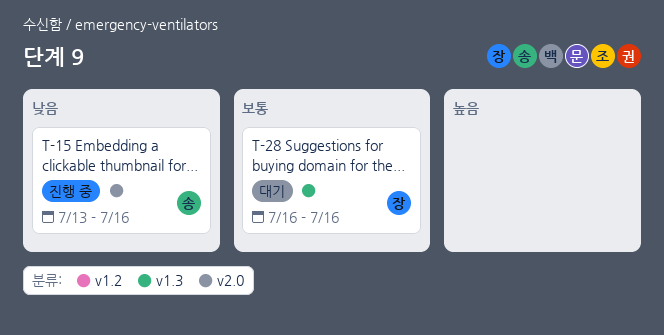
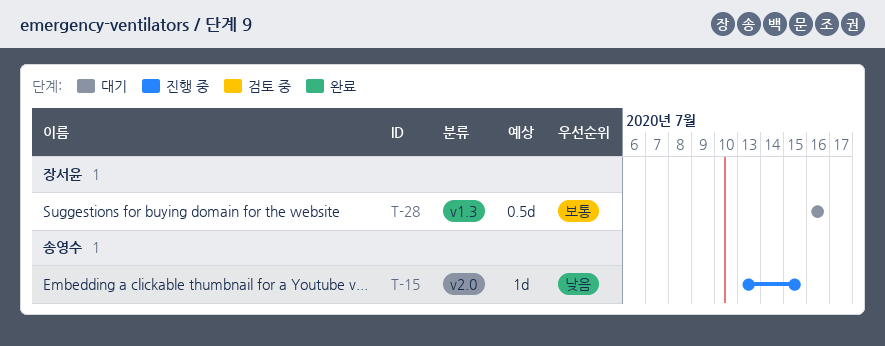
T-15, due: Jul 16 -> Jul 15

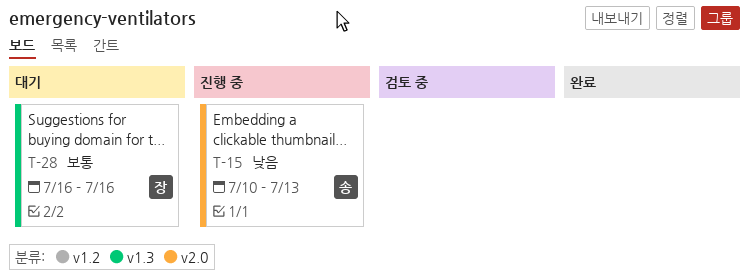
T-15, start: Jul 13 -> Jul 10
T-15, due: Jul 15 -> Jul 13

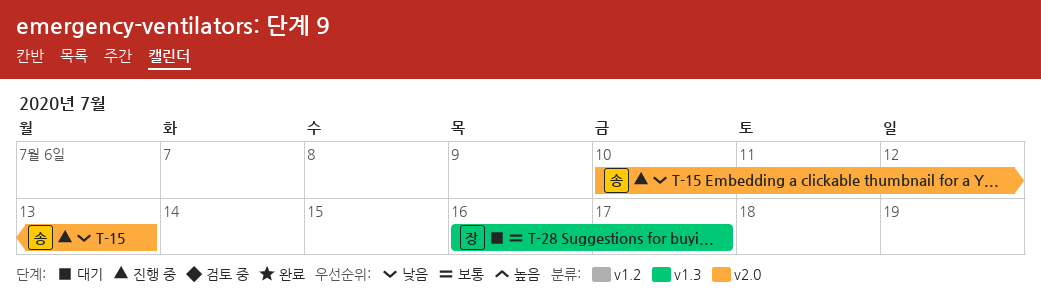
T-28, due: Jul 16 -> Jul 17

